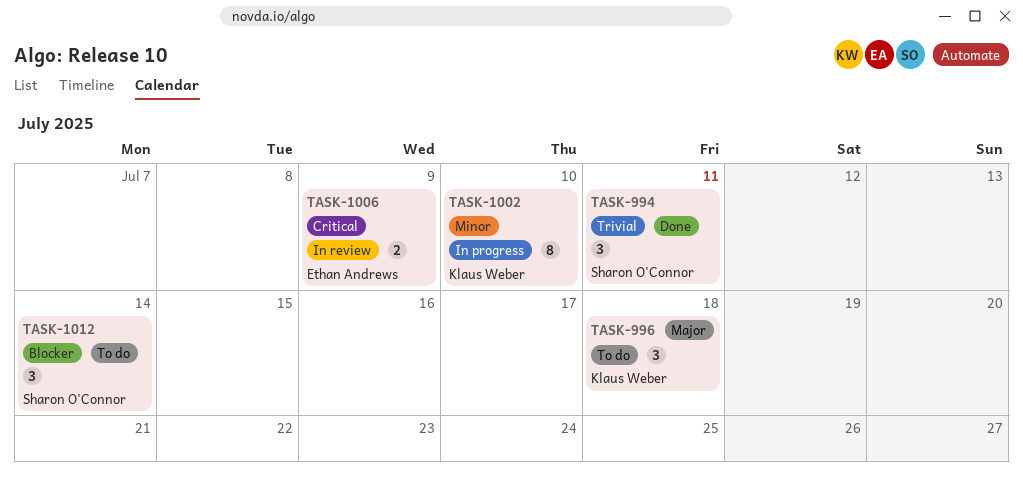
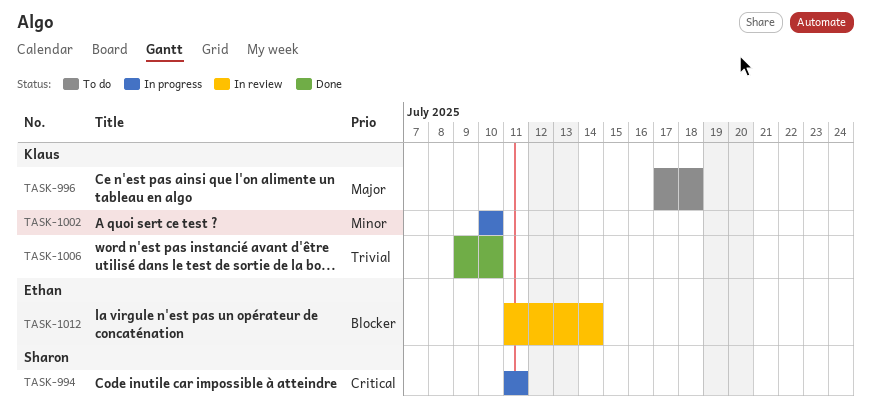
TASK-994, status: Done -> In progress
TASK-994, priority: Trivial -> Critical
TASK-1006, status: In review -> Done
TASK-1006, owner: Ethan Andrews -> Klaus Weber
TASK-1006, priority: Critical -> Trivial
TASK-1006, due: Jul 9 -> Jul 10
TASK-1012, status: To do -> In review
TASK-1012, owner: Sharon O'Connor -> Ethan Andrews

